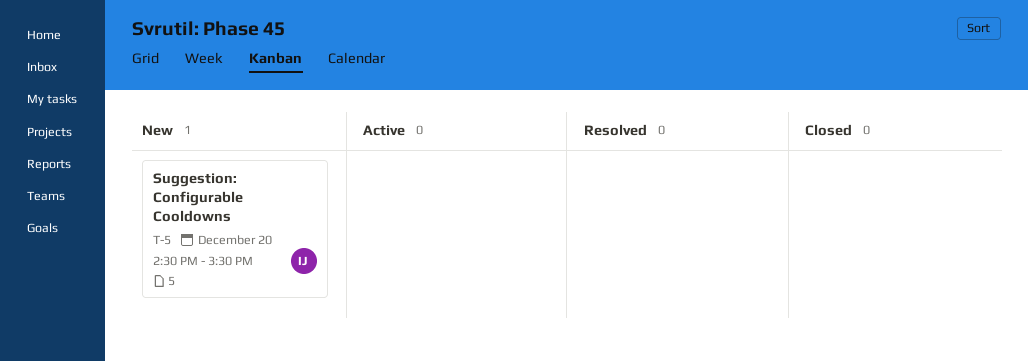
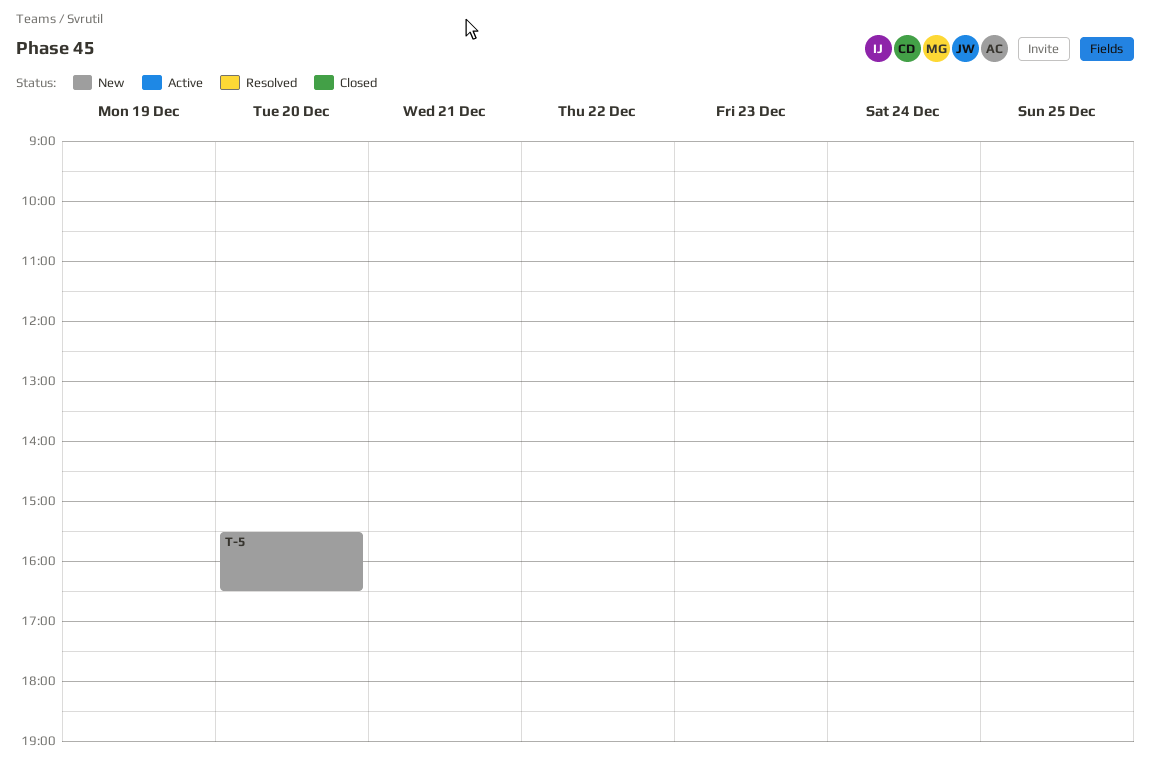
T-5, begins: 14:30 -> 15:30
T-5, ends: 15:30 -> 16:30

